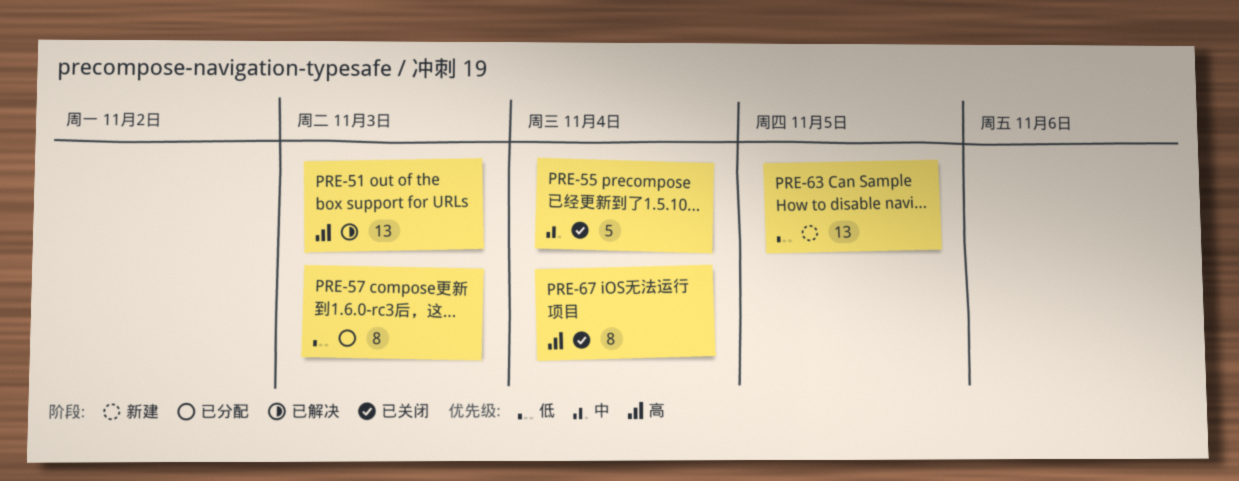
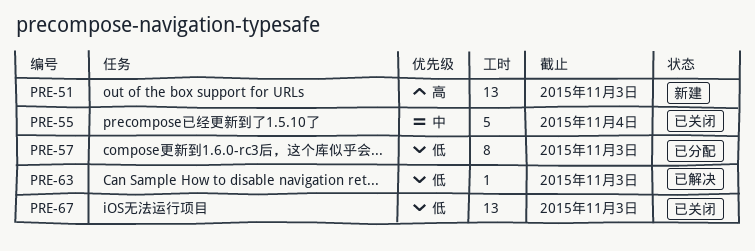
PRE-51, status: 已解决 -> 新建
PRE-63, status: 新建 -> 已解决
PRE-63, estimate: 13 -> 1
PRE-63, due: Nov 5 -> Nov 3
PRE-67, priority: 高 -> 低
PRE-67, estimate: 8 -> 13
PRE-67, due: Nov 4 -> Nov 3

